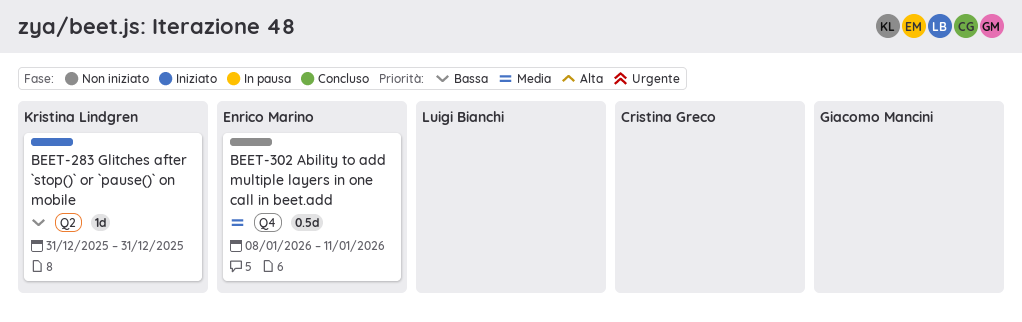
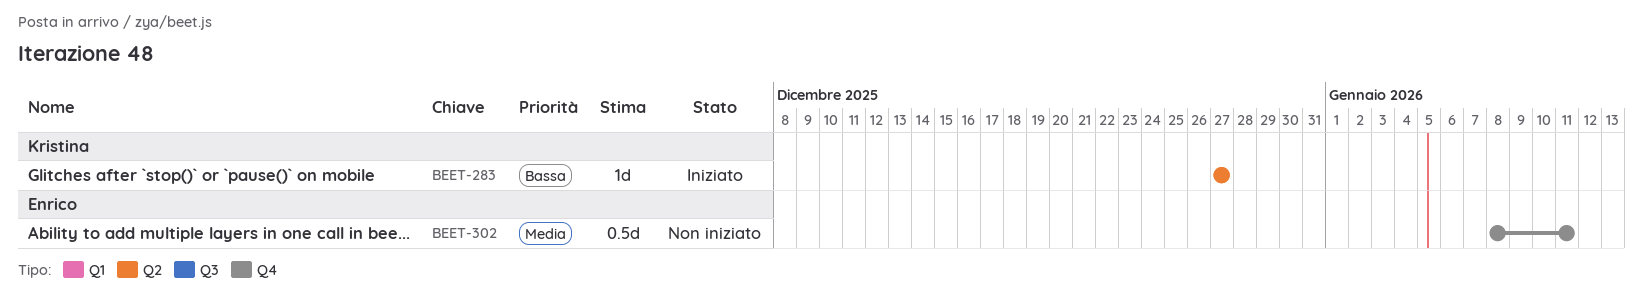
BEET-283, start: Dec 31 -> Dec 27
BEET-283, due: Dec 31 -> Dec 27

